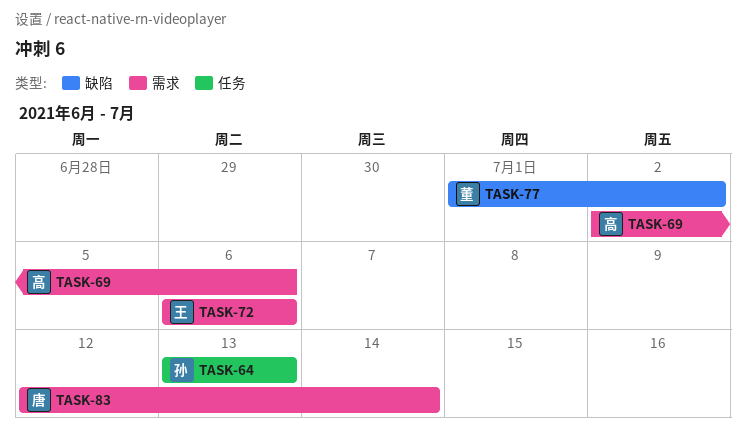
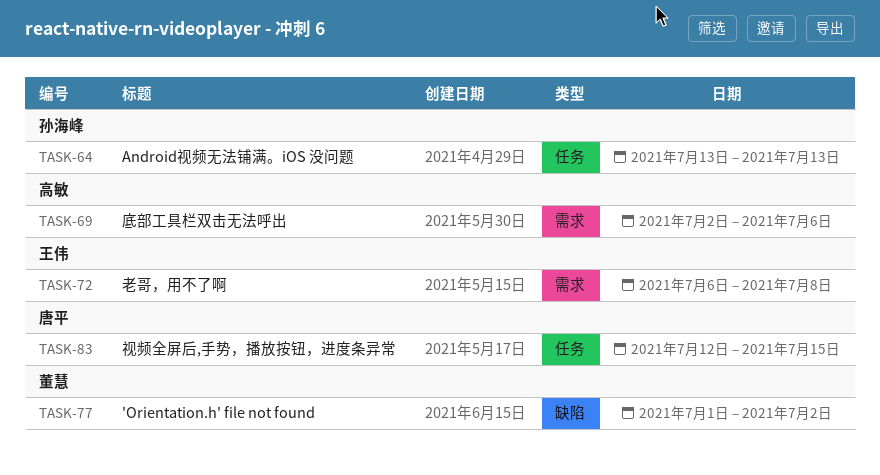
TASK-72, due: Jul 6 -> Jul 8
TASK-83, label: 需求 -> 任务
TASK-83, due: Jul 14 -> Jul 15

